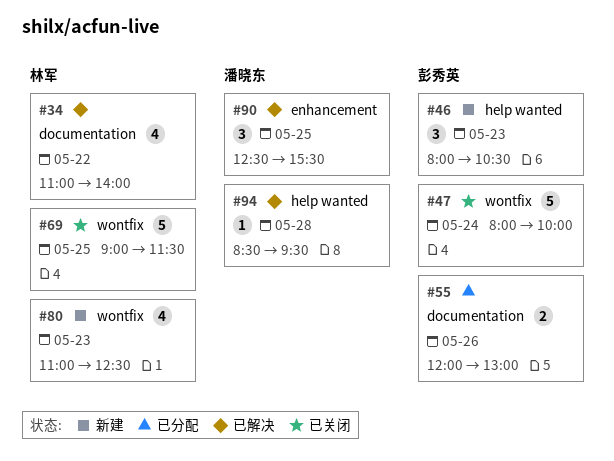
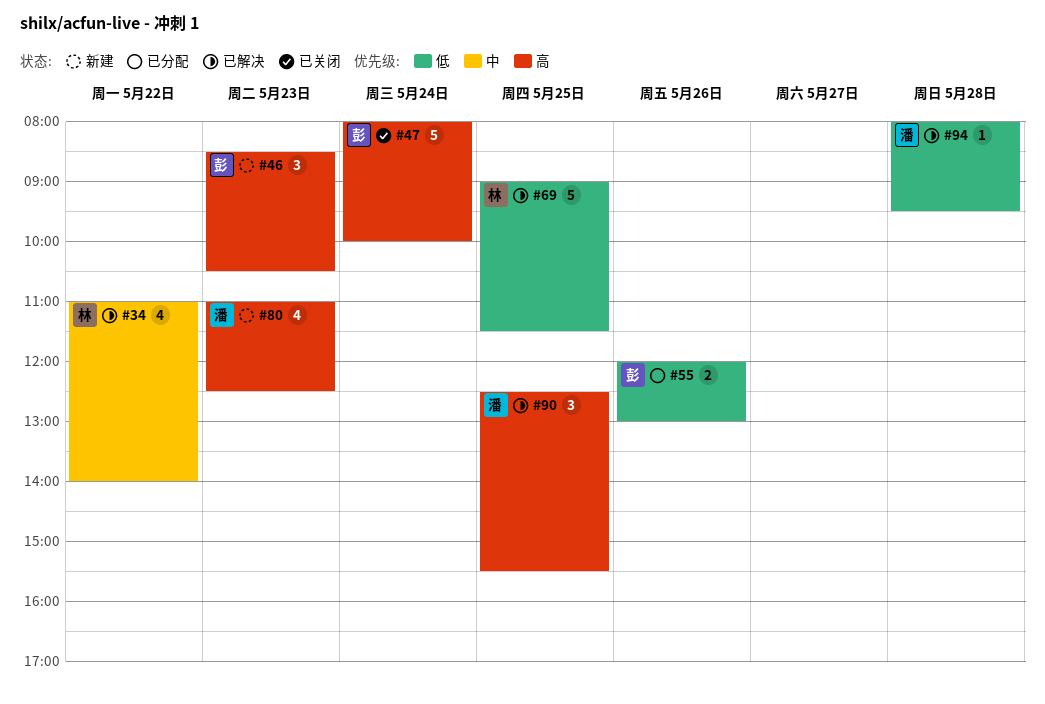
#46, begins: 08:00 -> 08:30
#69, status: 已关闭 -> 已解决
#80, owner: 林军 -> 潘晓东
#94, begins: 08:30 -> 08:00

